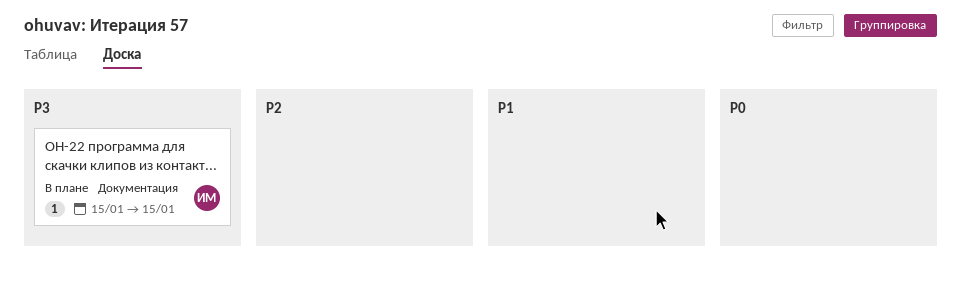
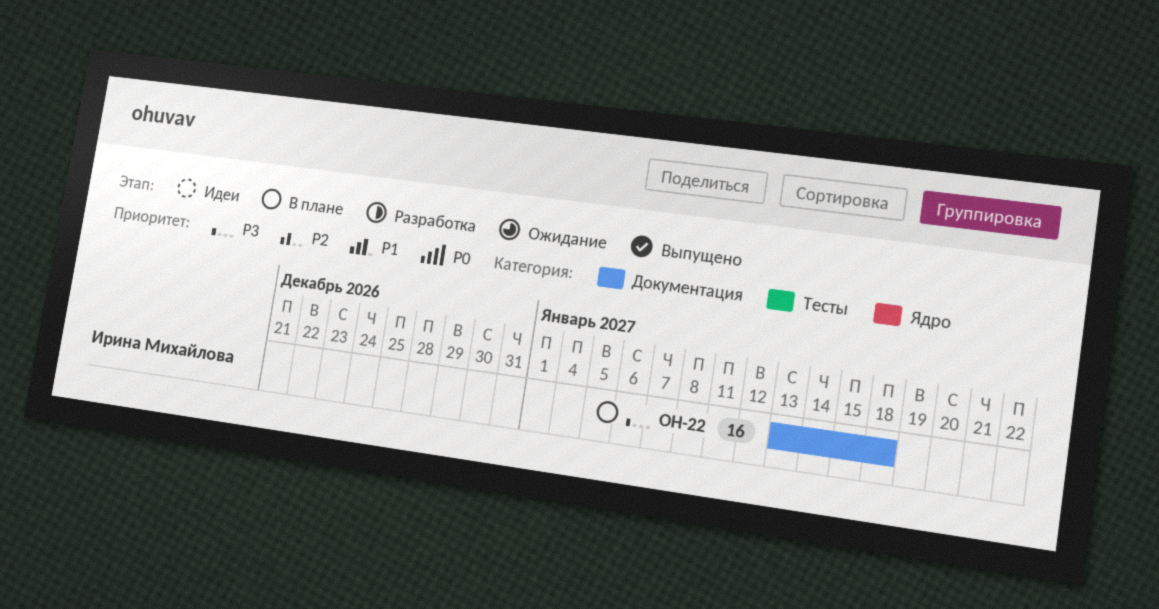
OH-22, estimate: 1 -> 16
OH-22, start: Jan 15 -> Jan 13
OH-22, due: Jan 15 -> Jan 18

